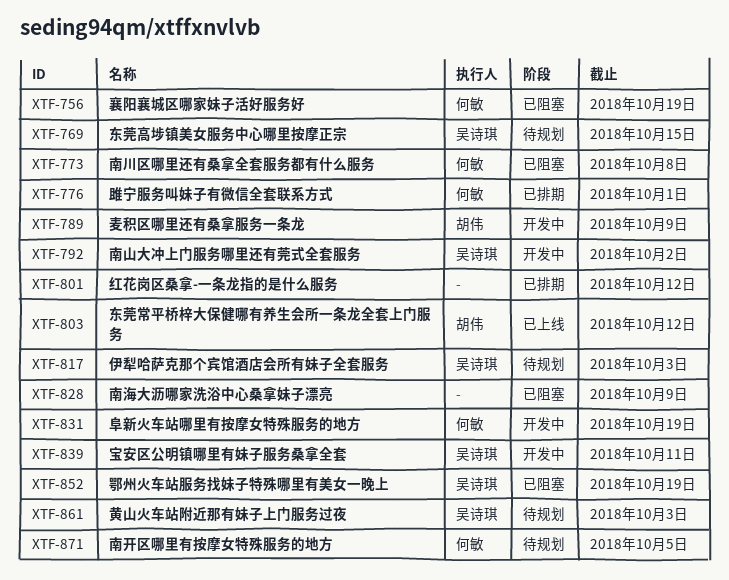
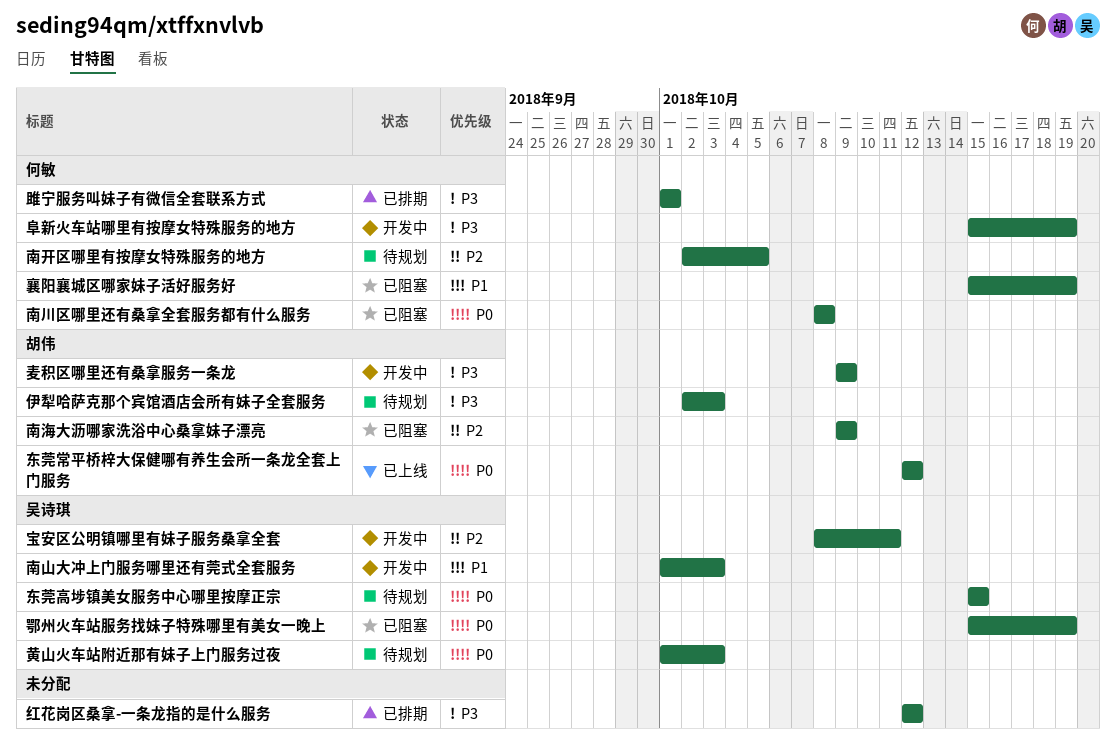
伊犁哈萨克那个宾馆酒店会所有妹子全套服务, owner: 吴诗琪 -> 胡伟
南山大冲上门服务哪里还有莞式全套服务, due: Oct 2 -> Oct 3
南海大沥哪家洗浴中心桑拿妹子漂亮, owner: none -> 胡伟

